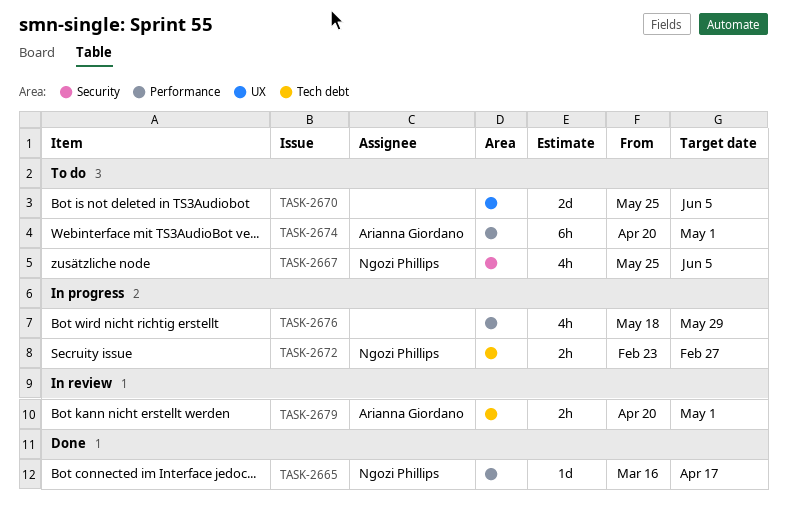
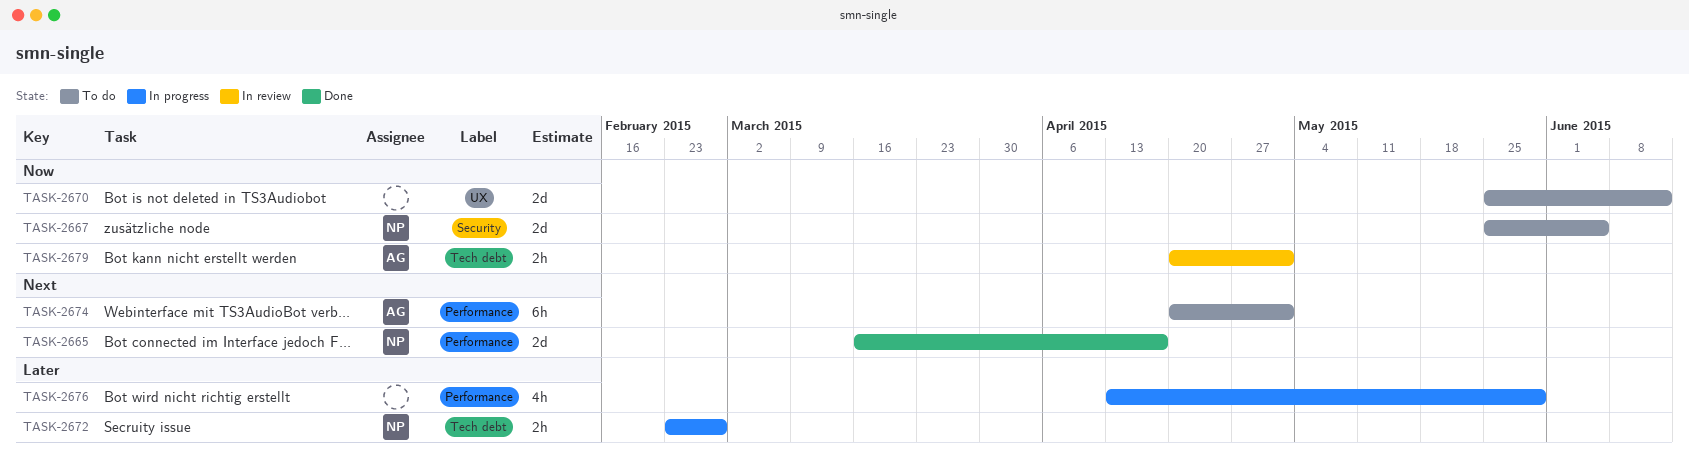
TASK-2665, estimate: 1d -> 2d
TASK-2667, estimate: 4h -> 2d
TASK-2670, due: Jun 5 -> Jun 12
TASK-2676, start: May 18 -> Apr 13

